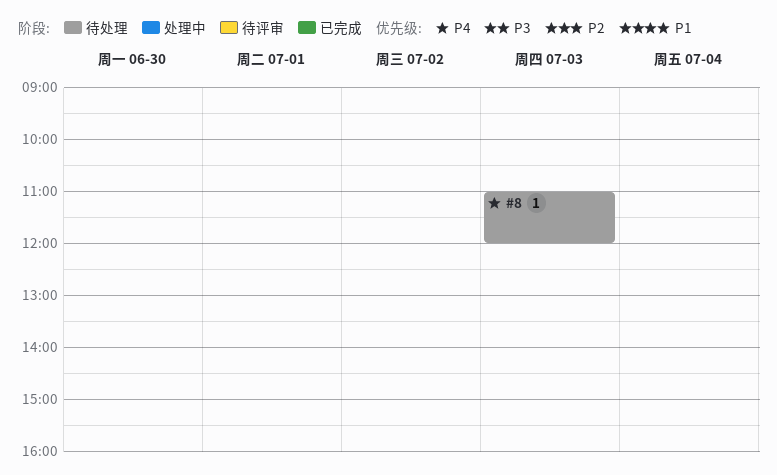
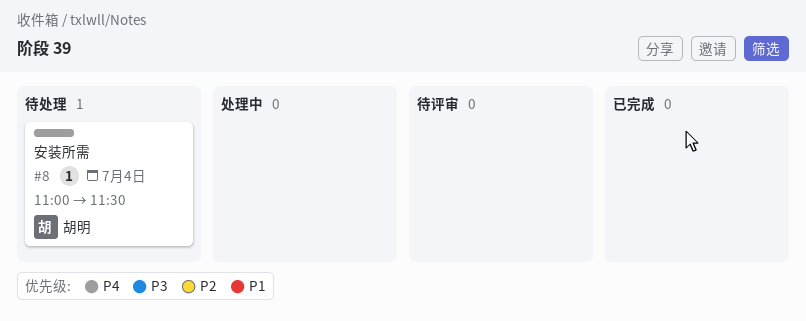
#8, day: Jul 3 -> Jul 4
#8, ends: 12:00 -> 11:30

